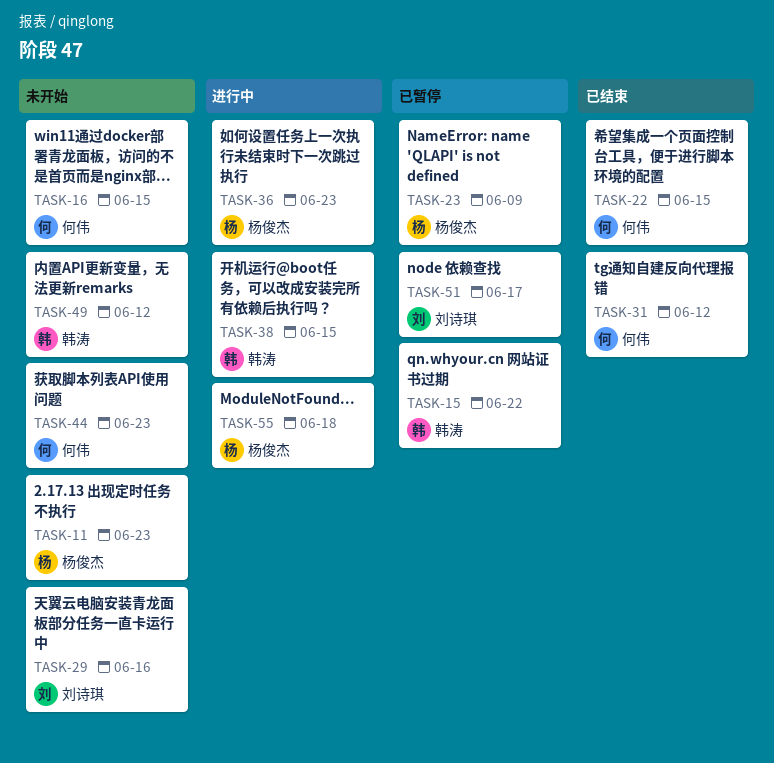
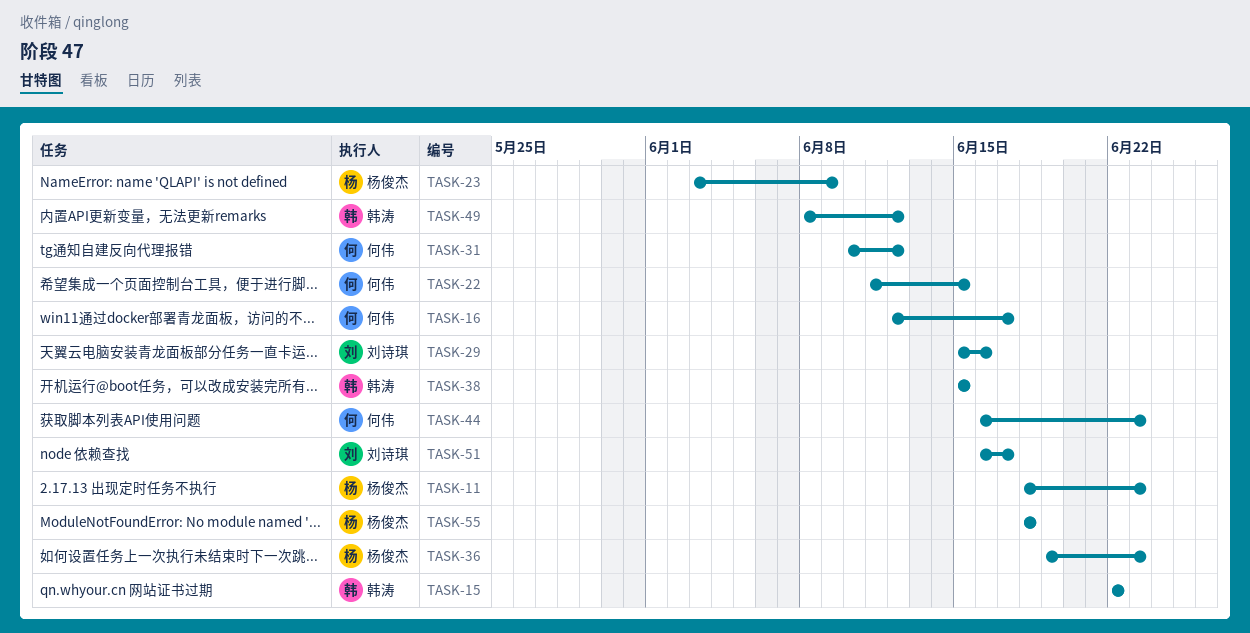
TASK-16, due: Jun 15 -> Jun 17

